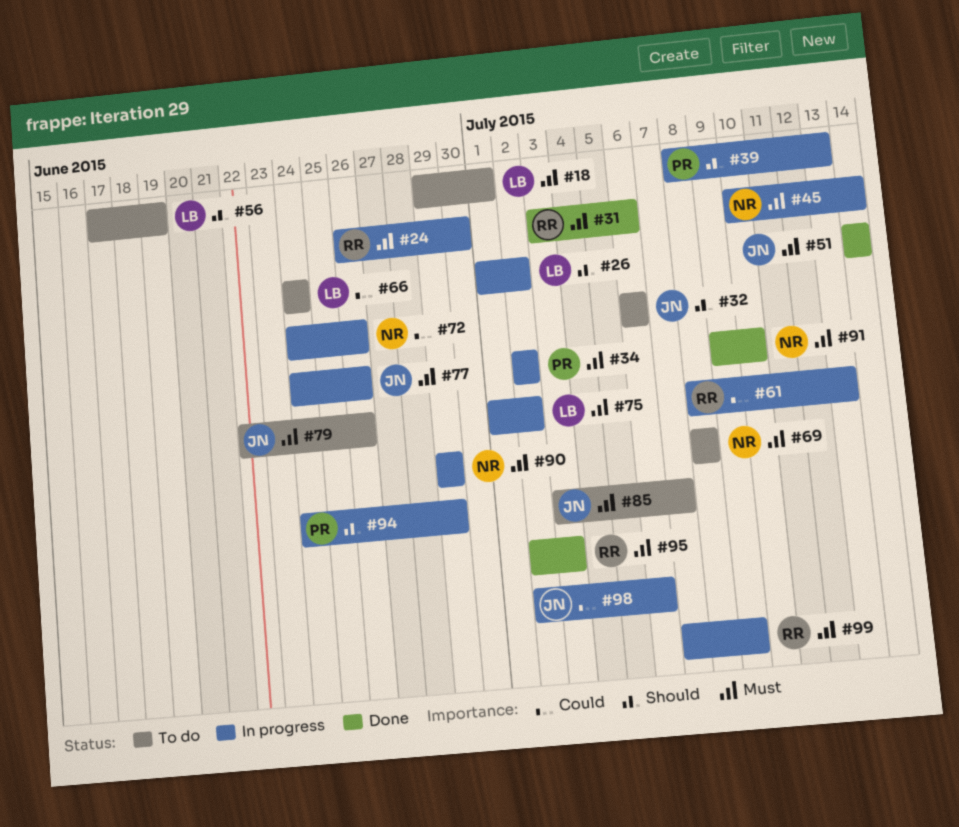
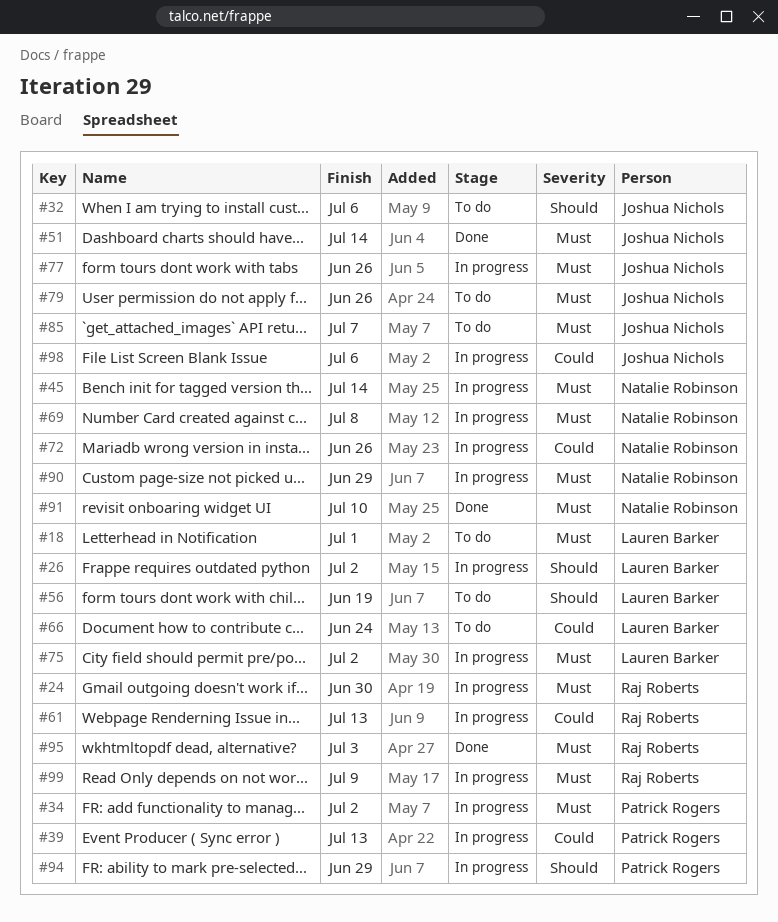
#31: present -> none
#39, priority: Should -> Could
#69, status: To do -> In progress

